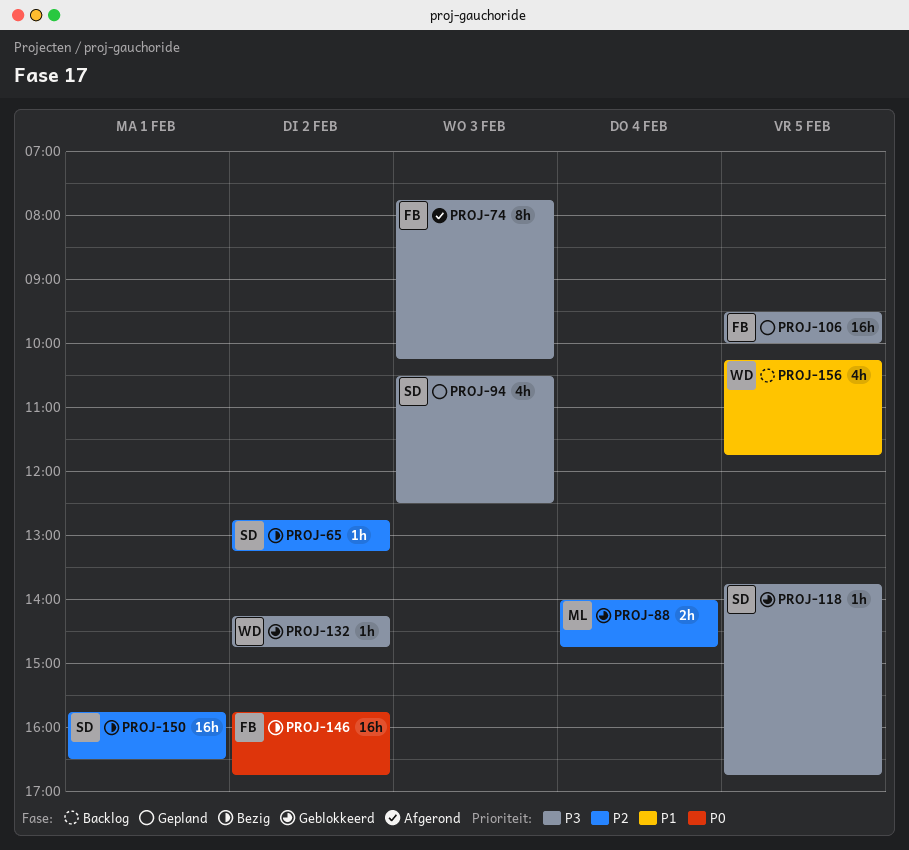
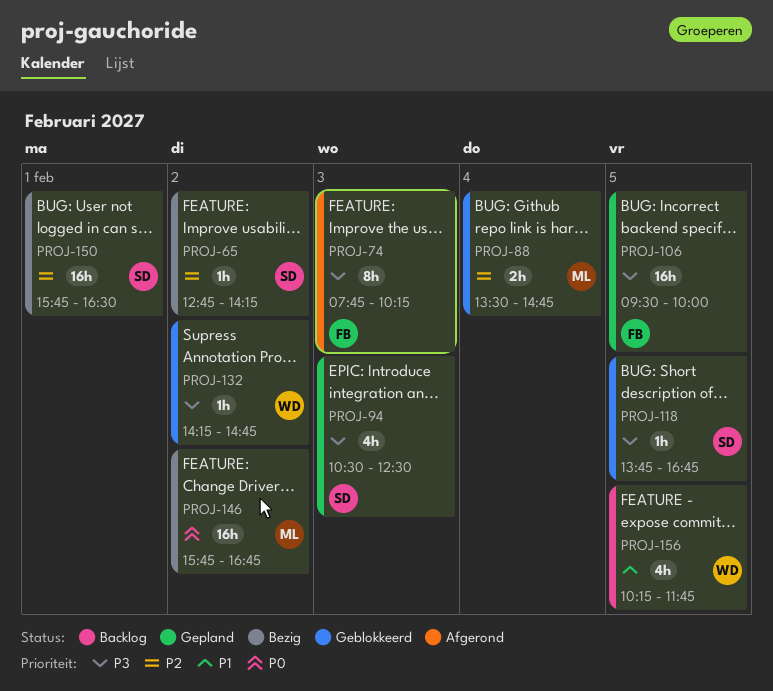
PROJ-65, ends: 13:15 -> 14:15
PROJ-88, begins: 14:00 -> 13:30
PROJ-146, owner: FB -> ML

